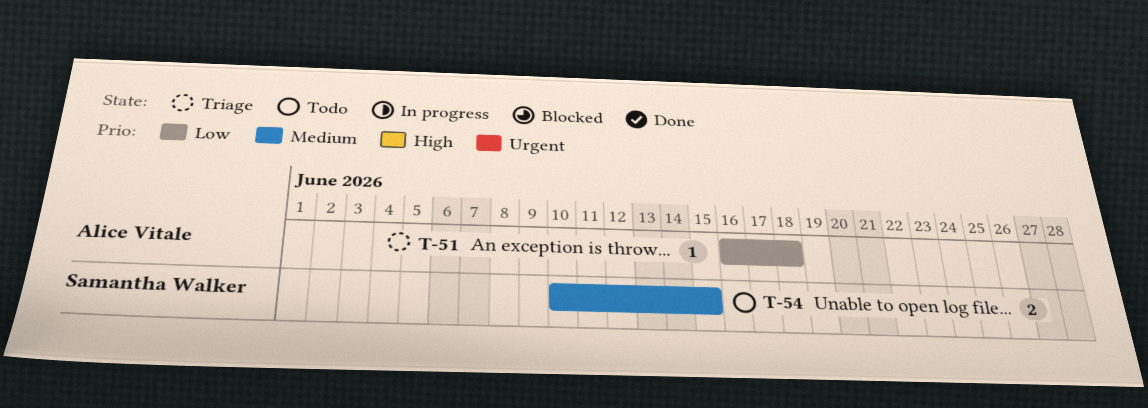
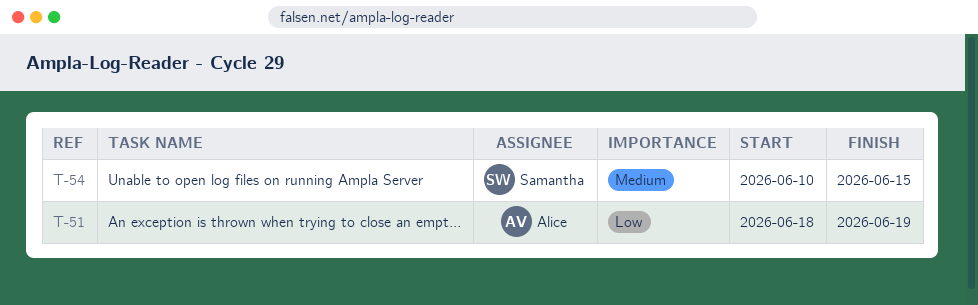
T-51, start: Jun 16 -> Jun 18
T-51, due: Jun 18 -> Jun 19

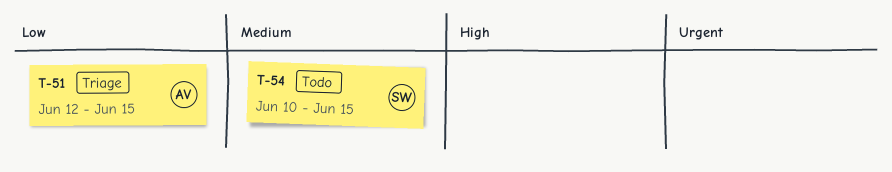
T-51, start: Jun 18 -> Jun 12
T-51, due: Jun 19 -> Jun 15

